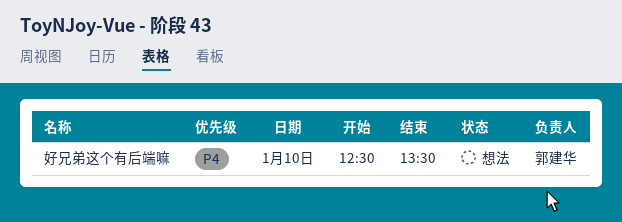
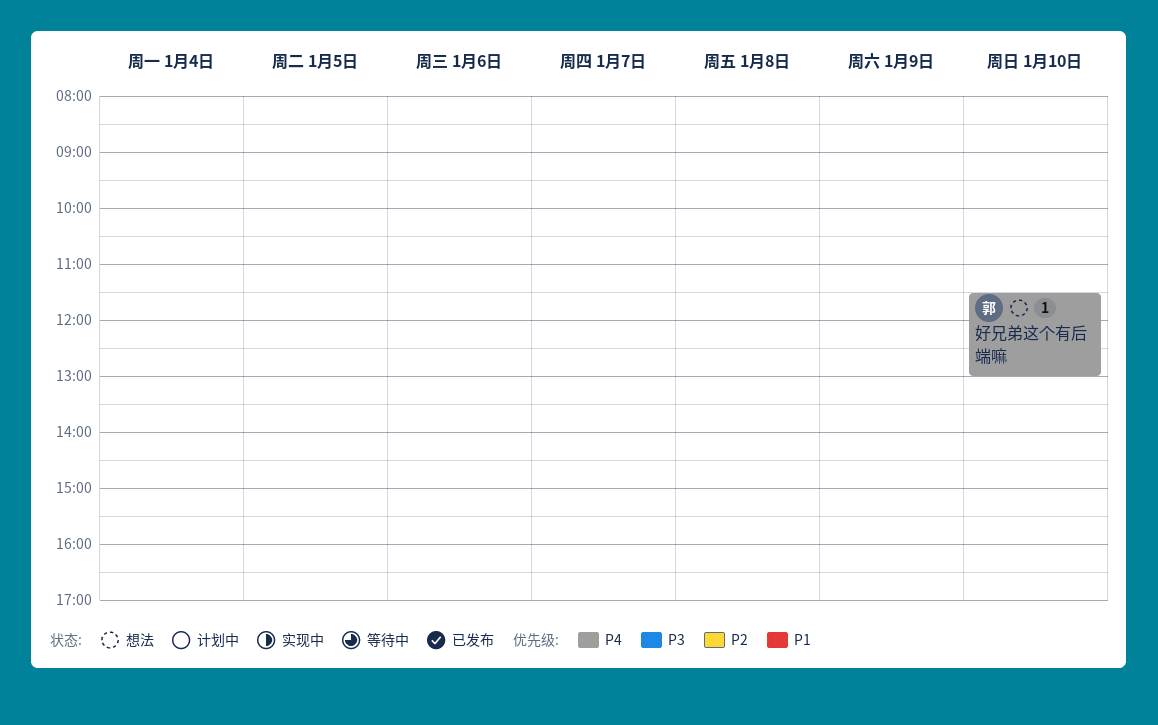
好兄弟这个有后端嘛, begins: 12:30 -> 11:30
好兄弟这个有后端嘛, ends: 13:30 -> 13:00

